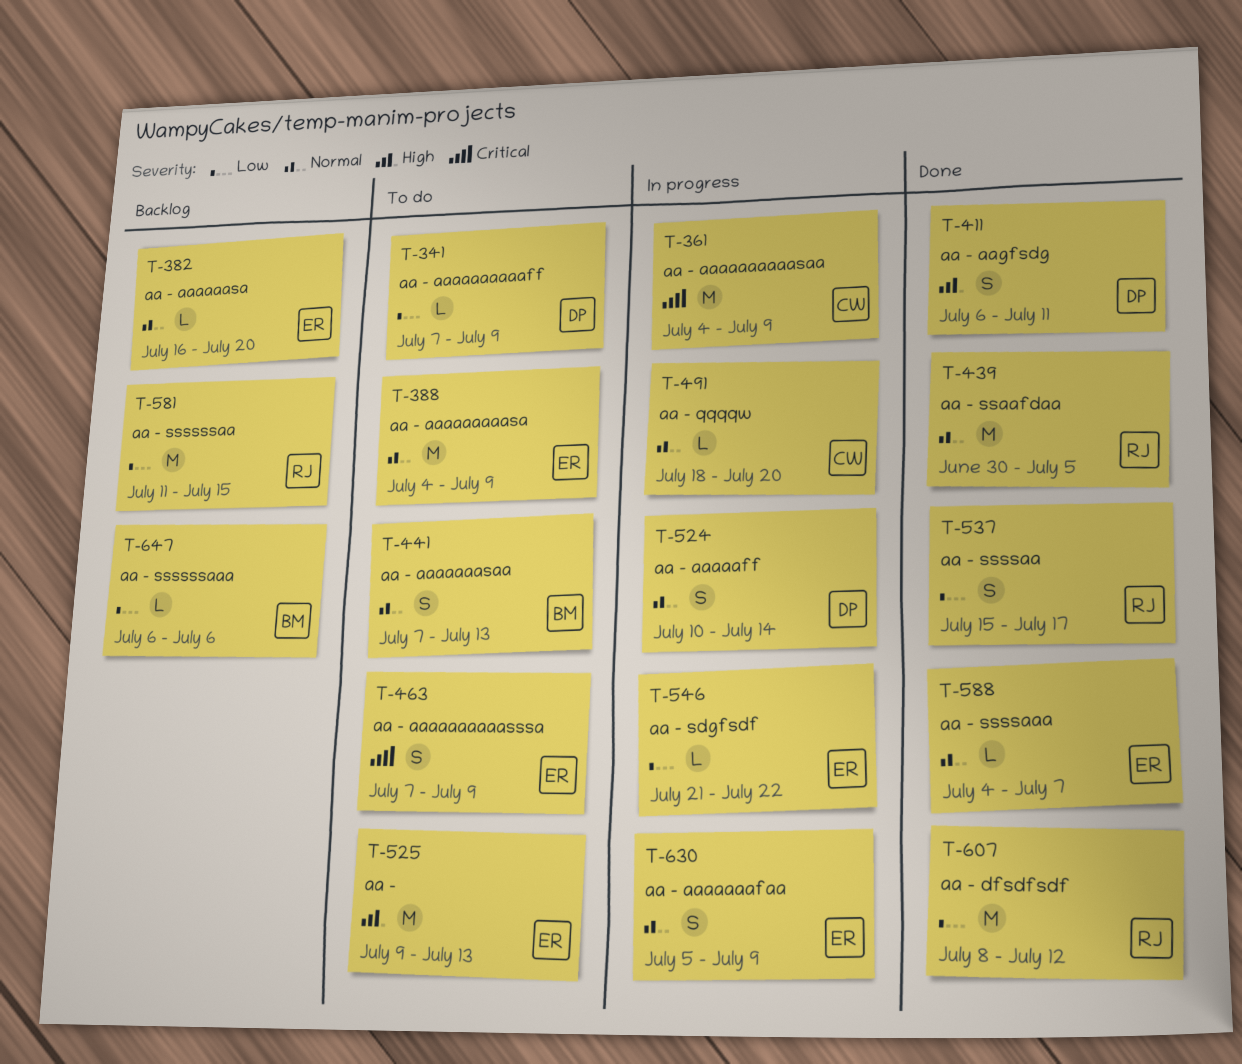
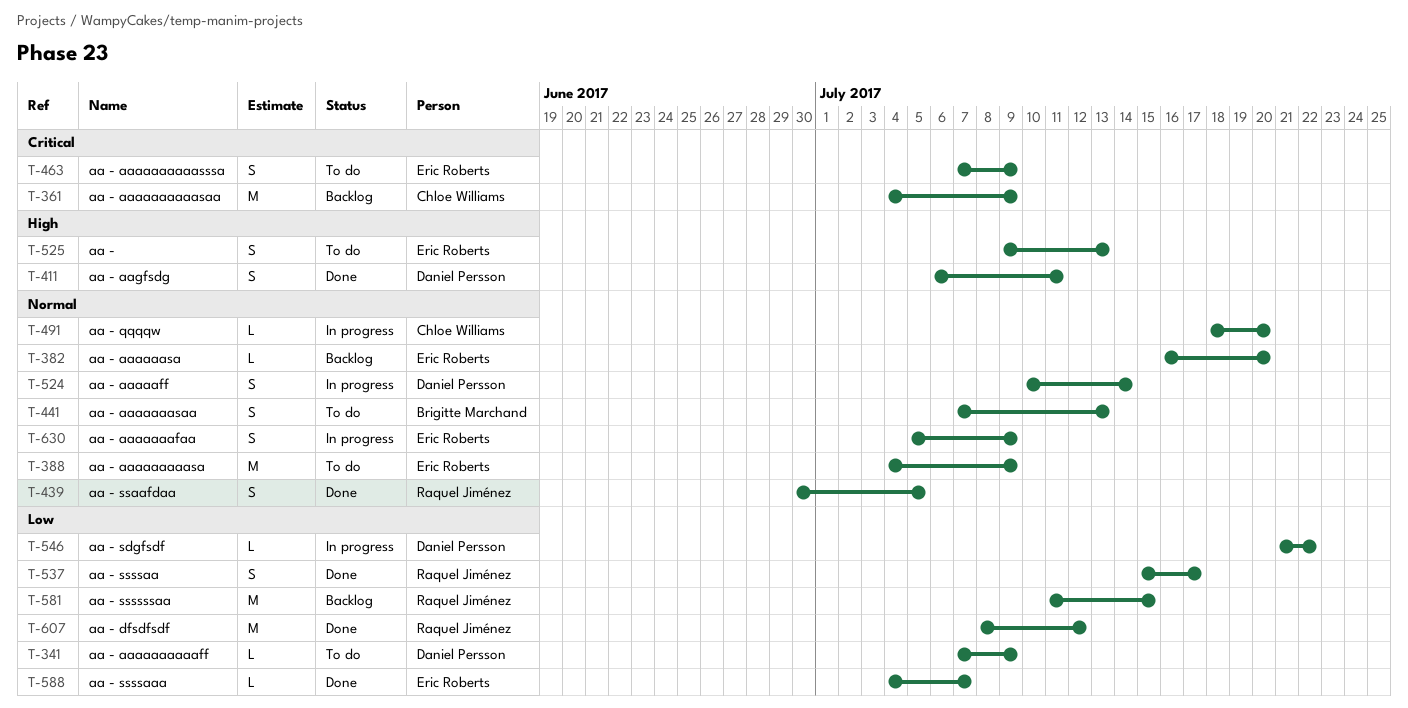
T-361, status: In progress -> Backlog
T-439, estimate: M -> S
T-525, estimate: M -> S
T-546, owner: Eric Roberts -> Daniel Persson
T-588, priority: Normal -> Low
T-647: present -> none

